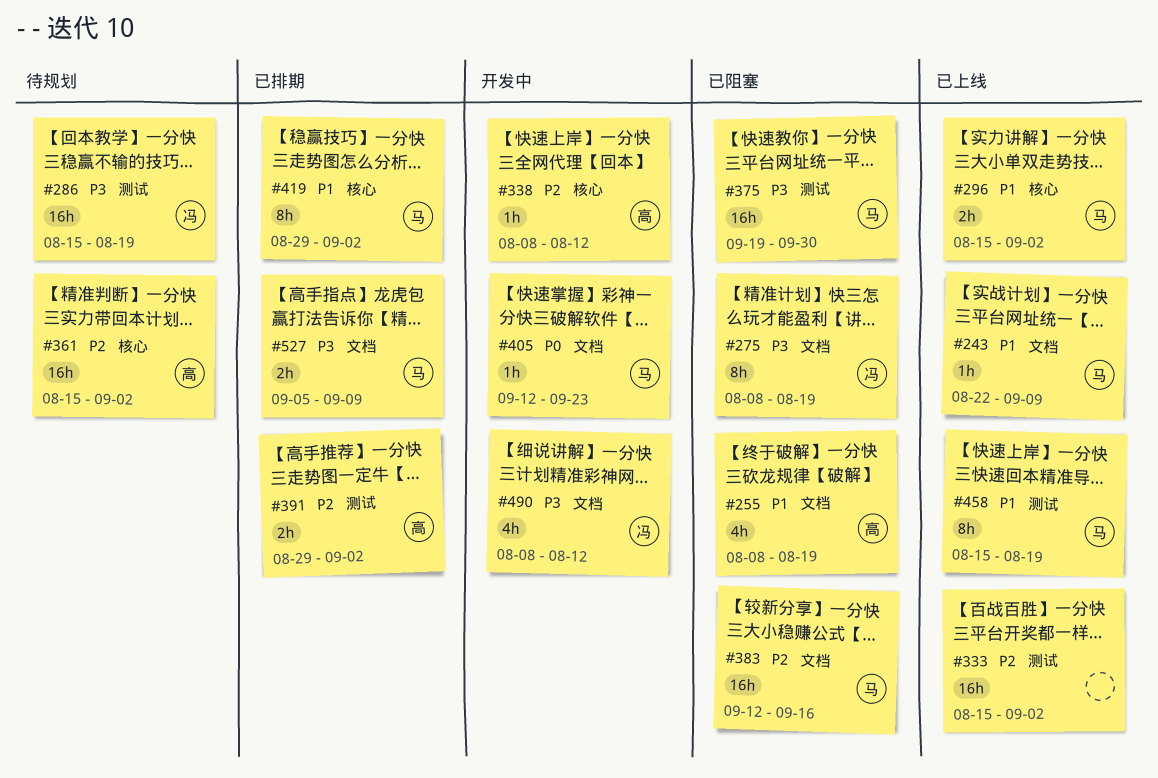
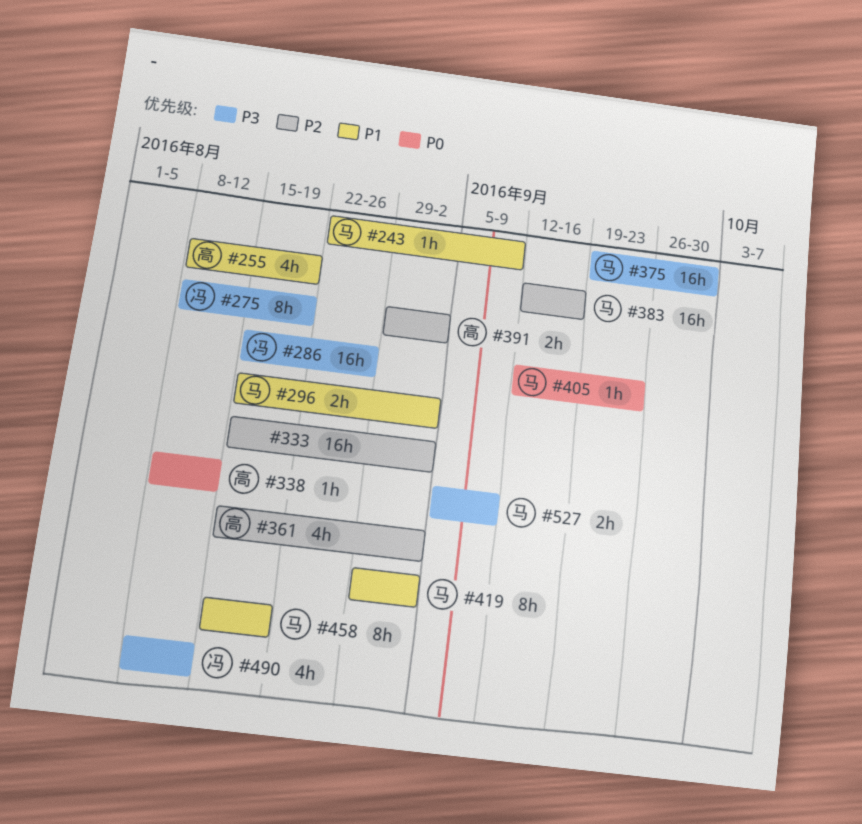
#286, due: Aug 19 -> Aug 26
#338, priority: P2 -> P0
#361, estimate: 16h -> 4h

